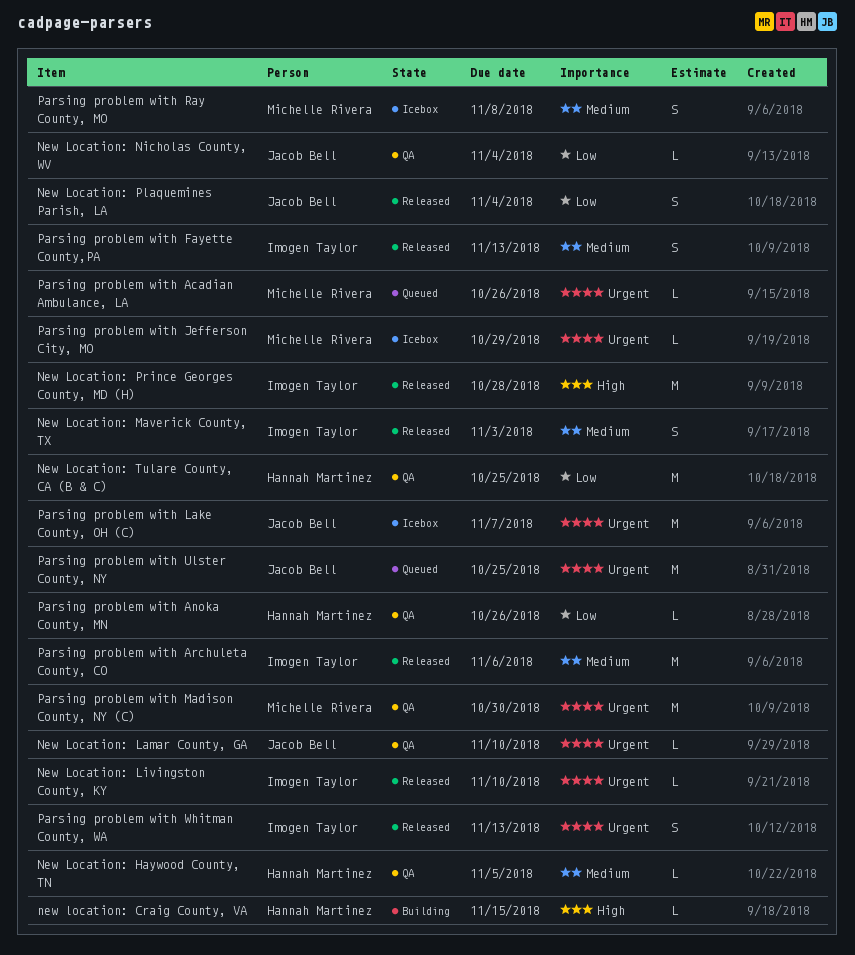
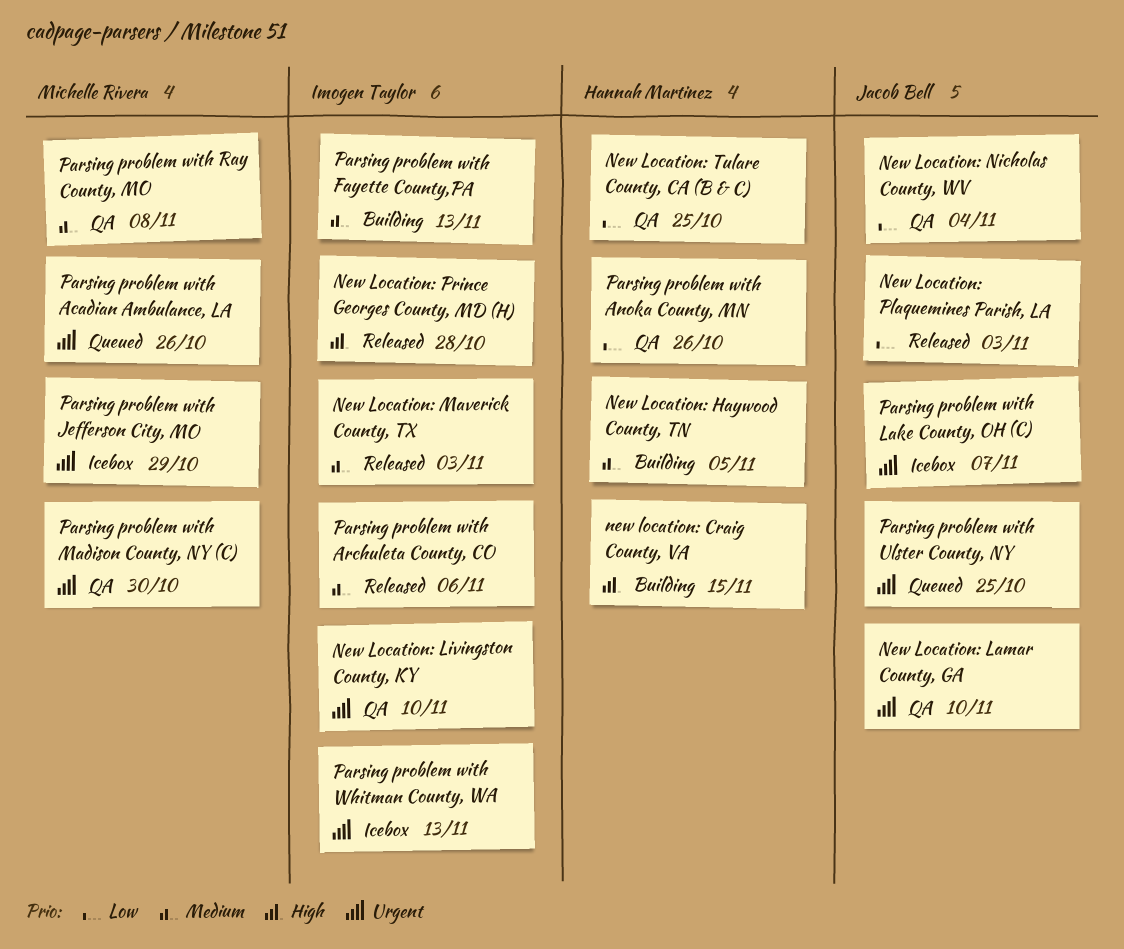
New Location: Haywood County, TN, status: QA -> Building
New Location: Livingston County, KY, status: Released -> QA
New Location: Plaquemines Parish, LA, due: Nov 4 -> Nov 3
Parsing problem with Fayette County,PA, status: Released -> Building
Parsing problem with Ray County, MO, status: Icebox -> QA
Parsing problem with Whitman County, WA, status: Released -> Icebox

